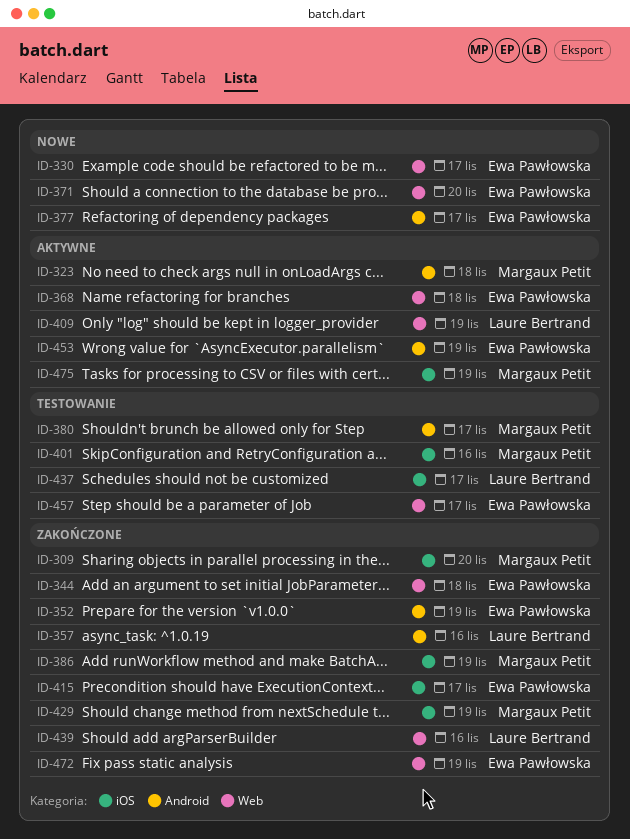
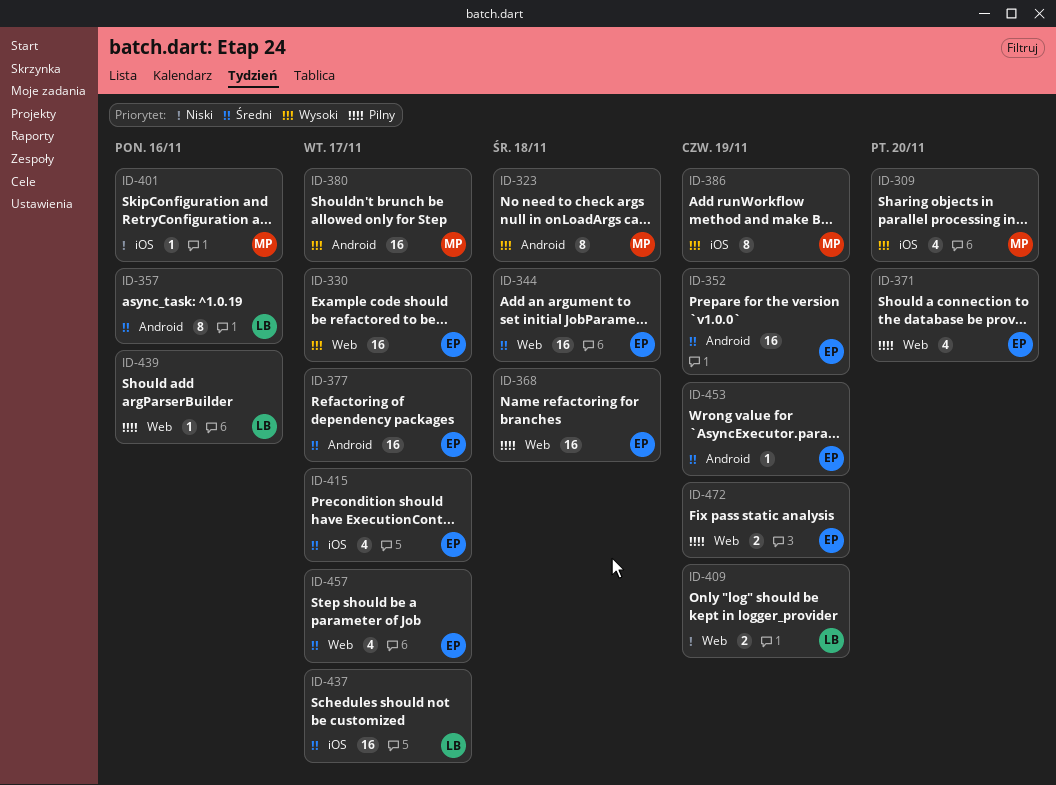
ID-429: present -> none
ID-475: present -> none

